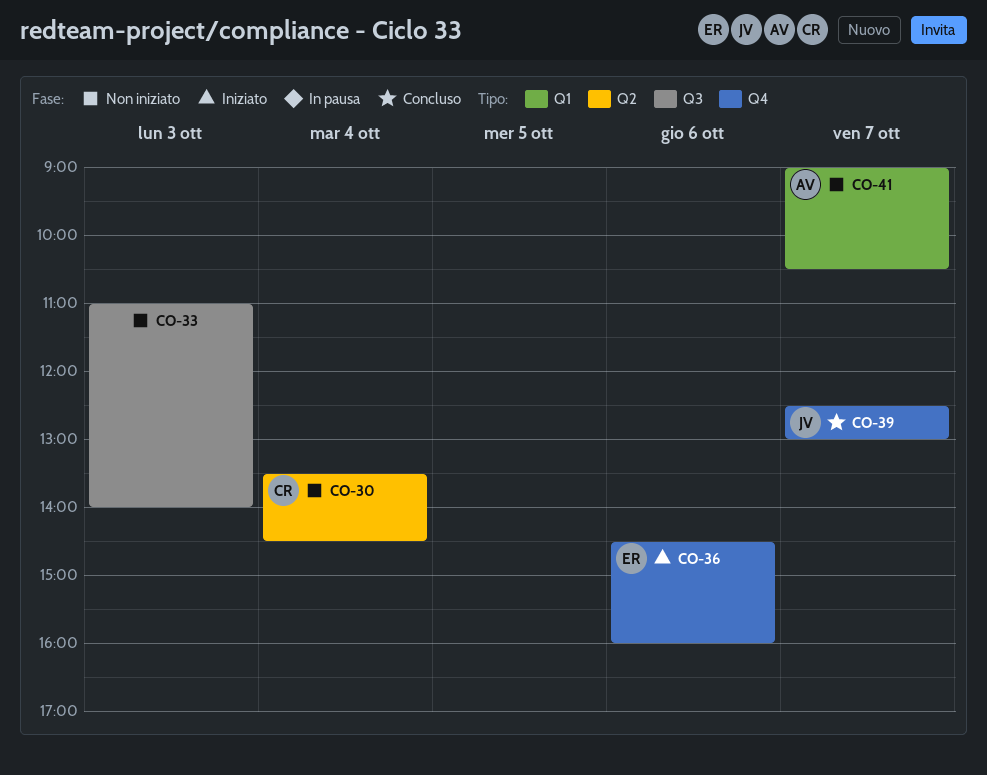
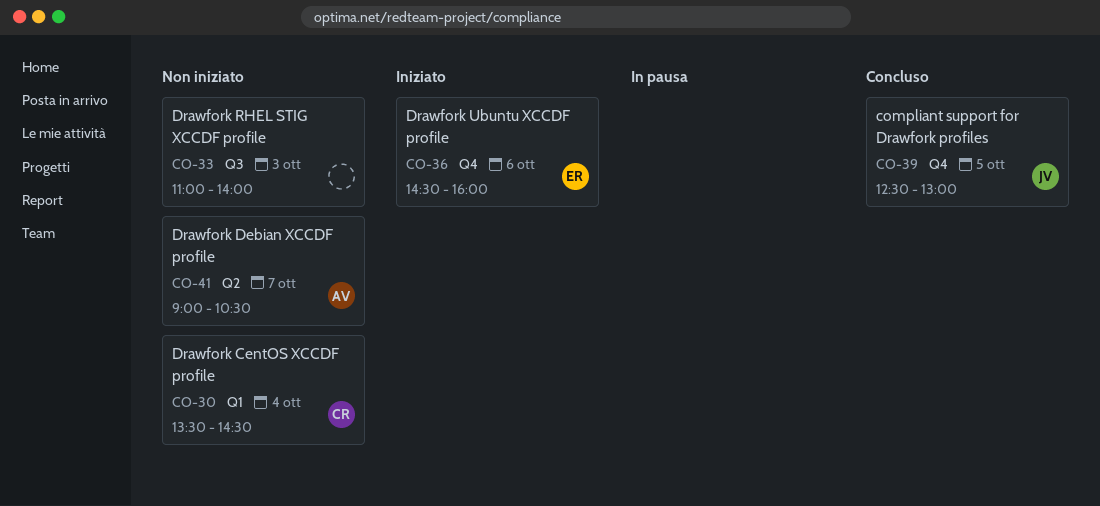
CO-30, label: Q2 -> Q1
CO-39, day: Oct 7 -> Oct 5
CO-41, label: Q1 -> Q2

